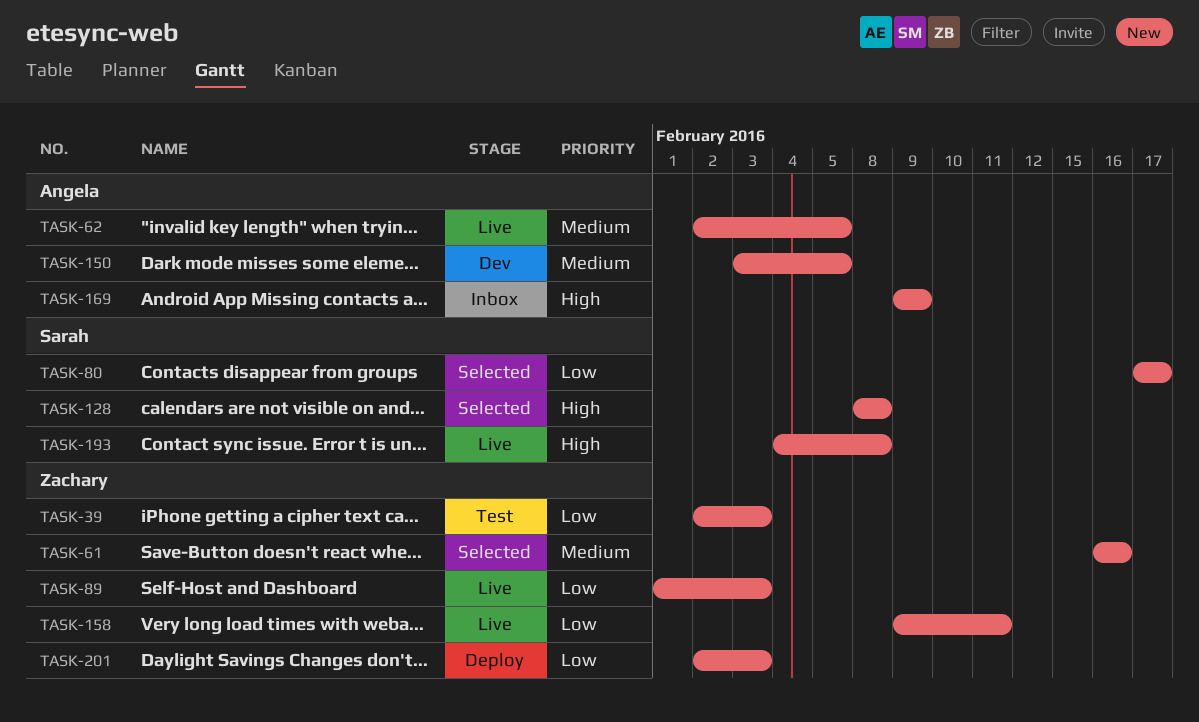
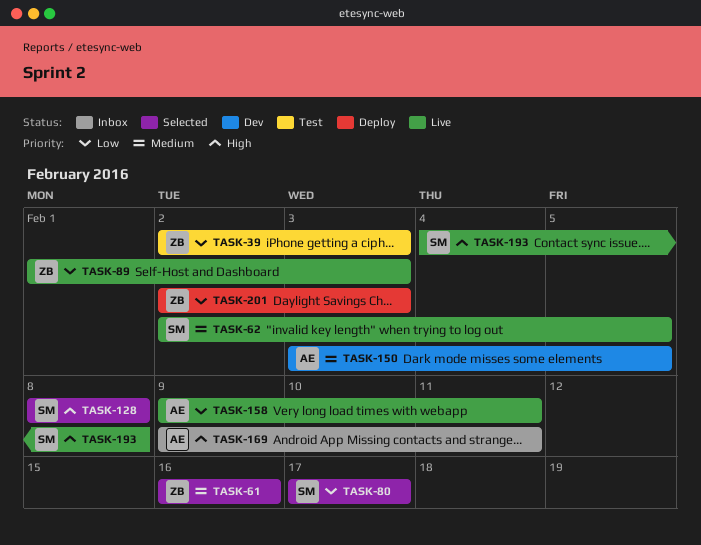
TASK-62, owner: Angela -> Sarah
TASK-158, owner: Zachary -> Angela
TASK-169, due: Feb 9 -> Feb 11

